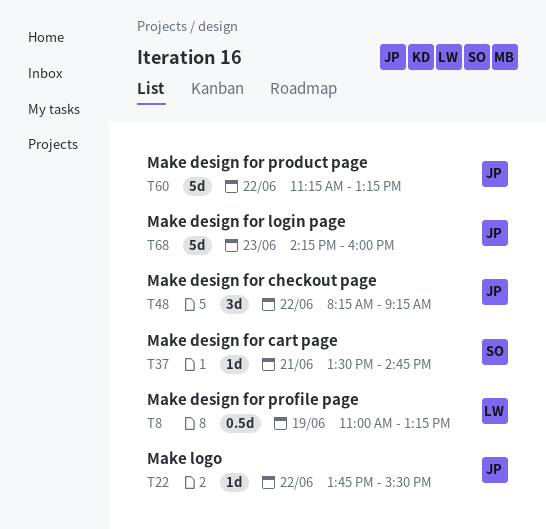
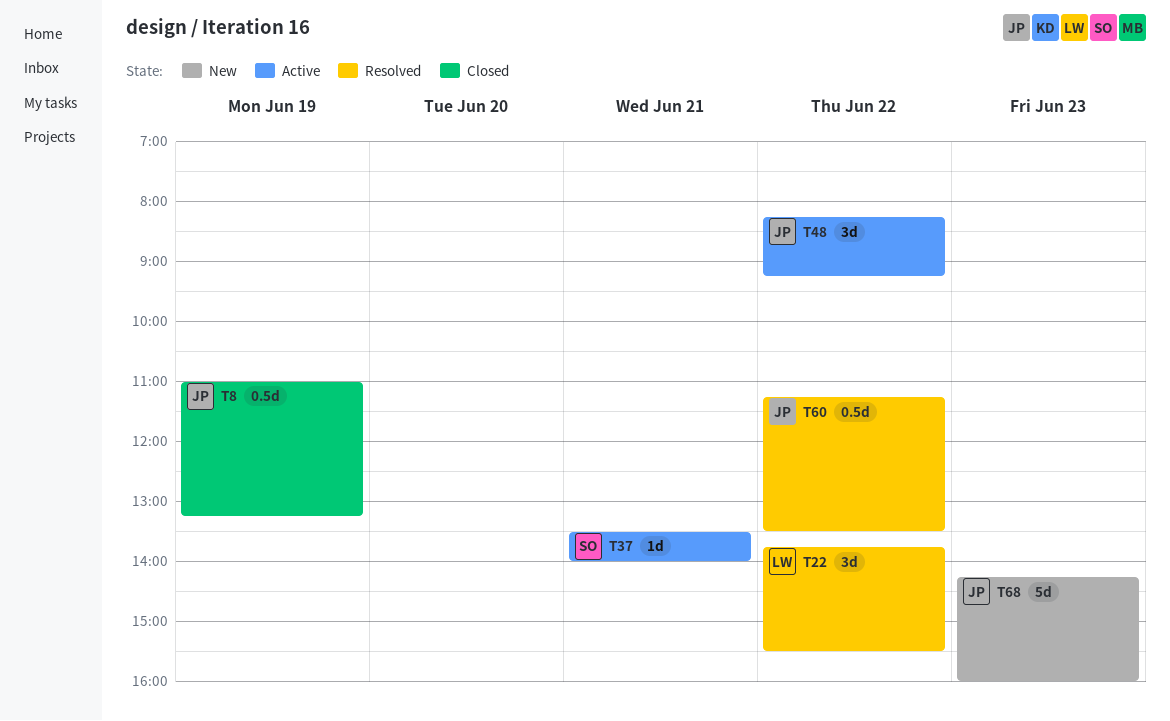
T8, owner: LW -> JP
T22, owner: JP -> LW
T22, estimate: 1d -> 3d
T37, ends: 14:45 -> 14:00
T60, estimate: 5d -> 0.5d
T60, ends: 13:15 -> 13:30

